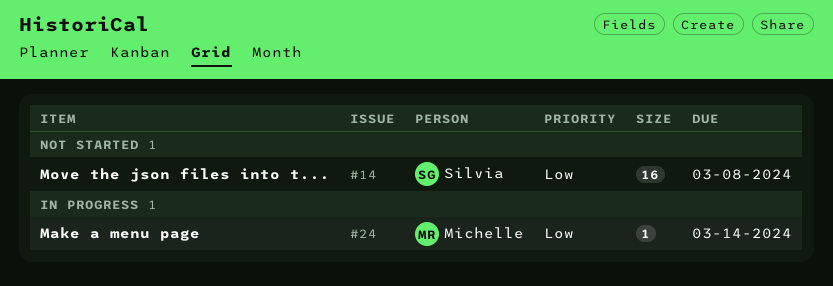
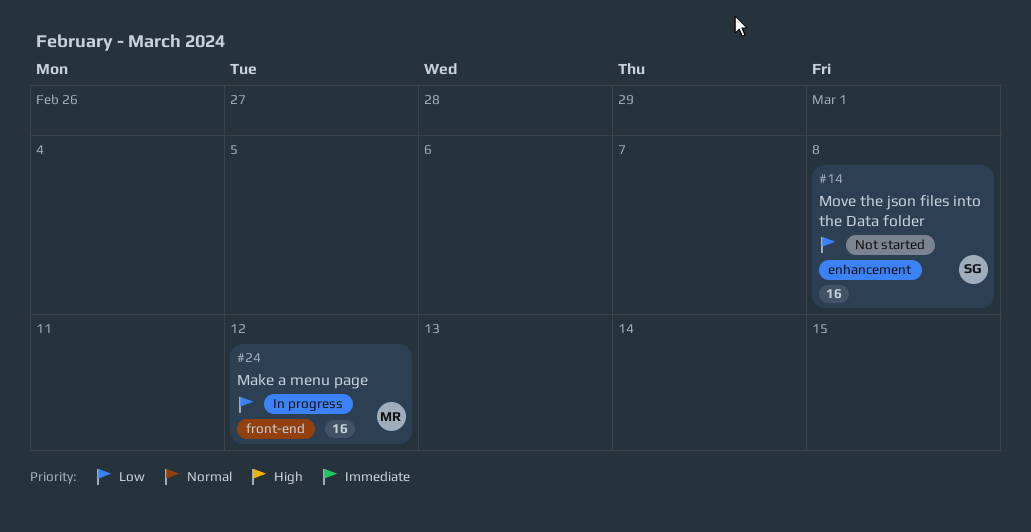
#24, estimate: 1 -> 16
#24, due: Mar 14 -> Mar 12

